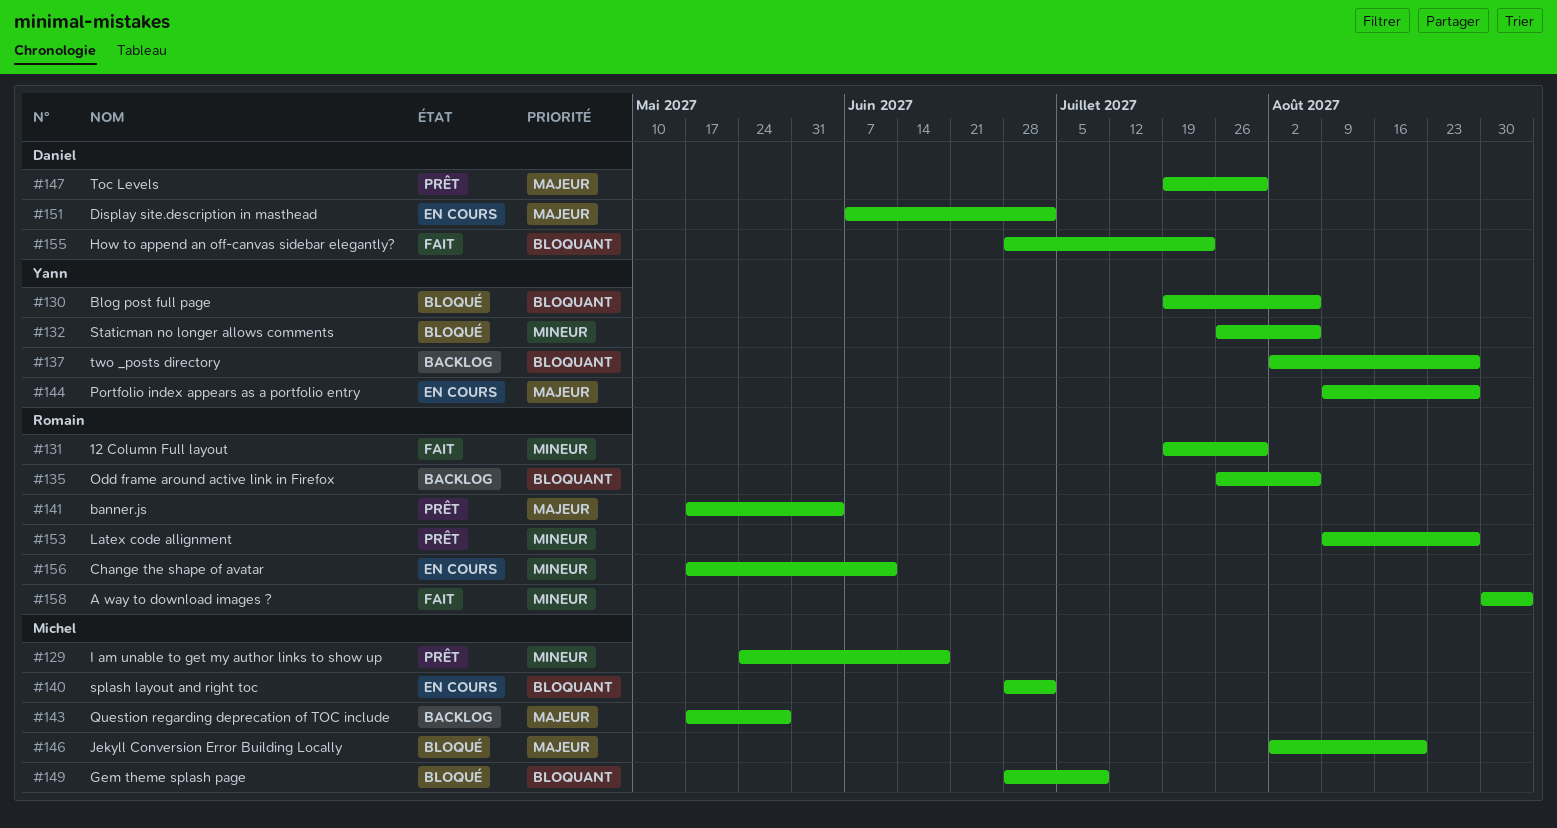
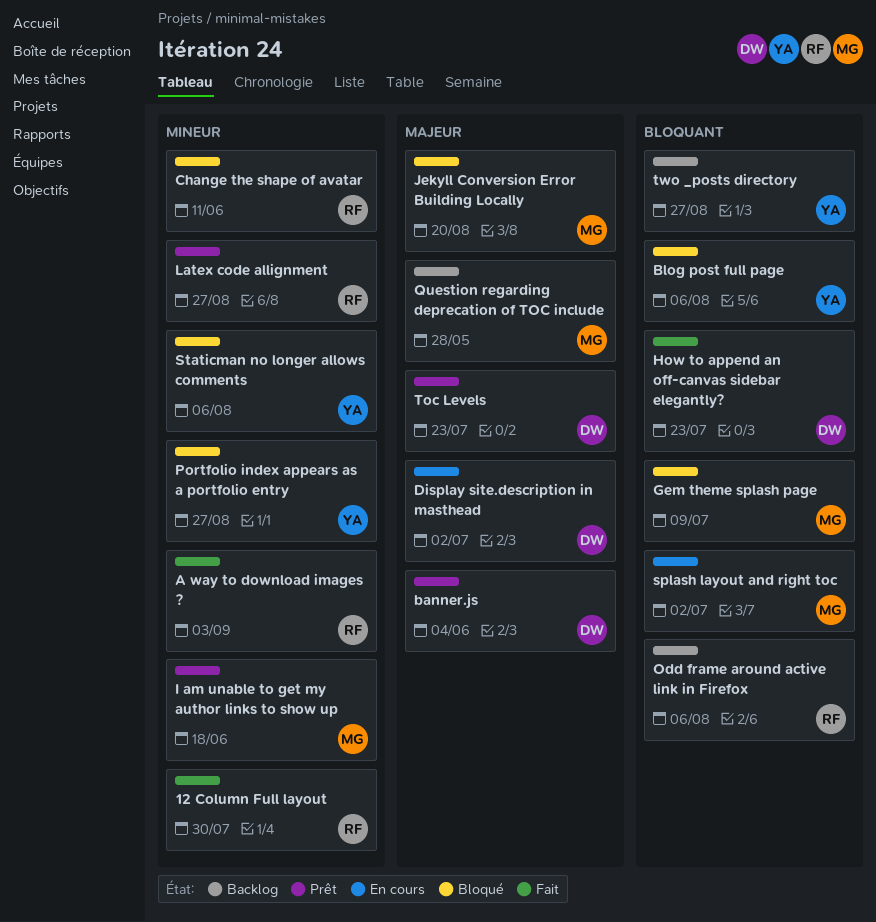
banner.js, owner: Romain -> Daniel
Change the shape of avatar, status: En cours -> Bloqué
Portfolio index appears as a portfolio entry, status: En cours -> Bloqué
Portfolio index appears as a portfolio entry, priority: Majeur -> Mineur
Toc Levels, due: Jul 30 -> Jul 23

